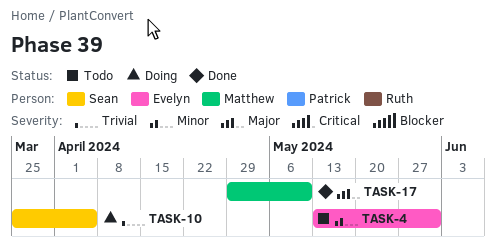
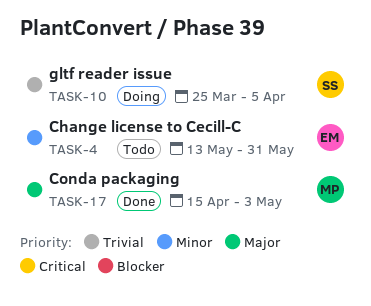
TASK-17, start: Apr 29 -> Apr 15
TASK-17, due: May 10 -> May 3

